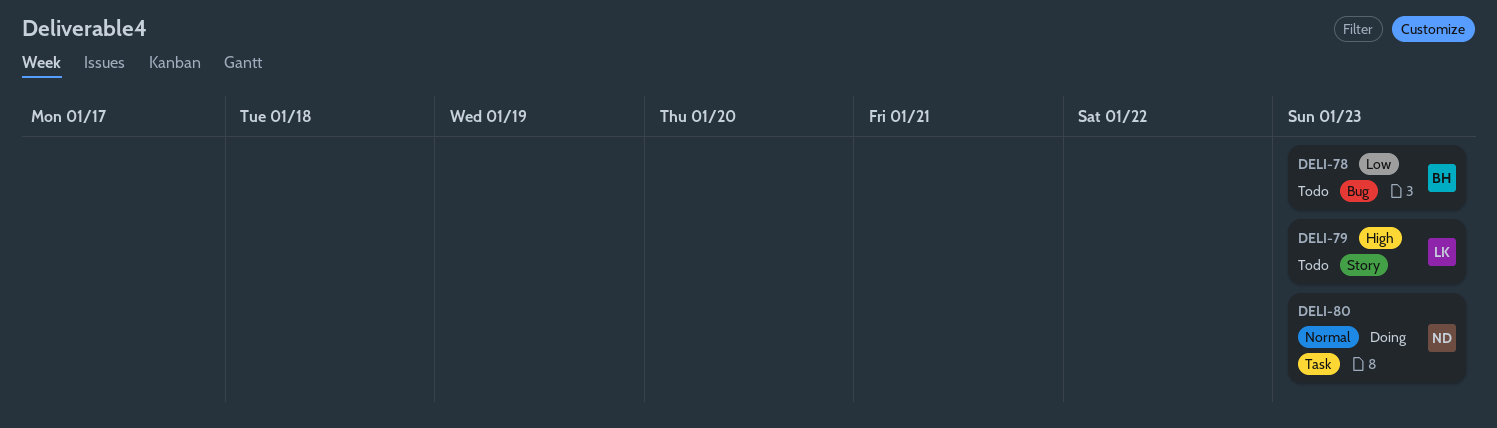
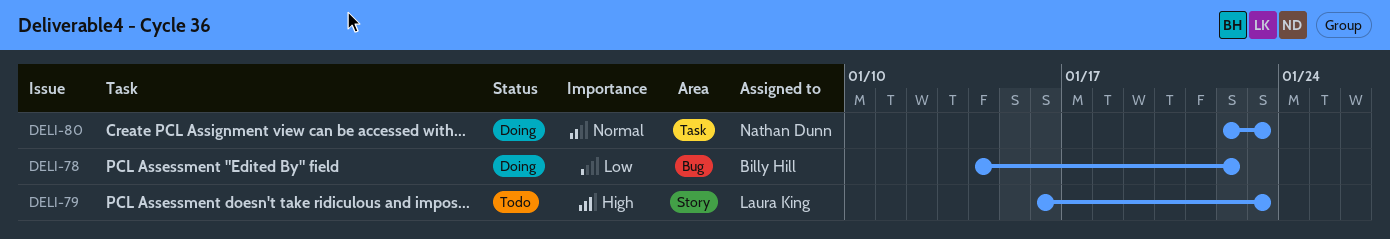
DELI-78, status: Todo -> Doing
DELI-78, due: Jan 23 -> Jan 22

